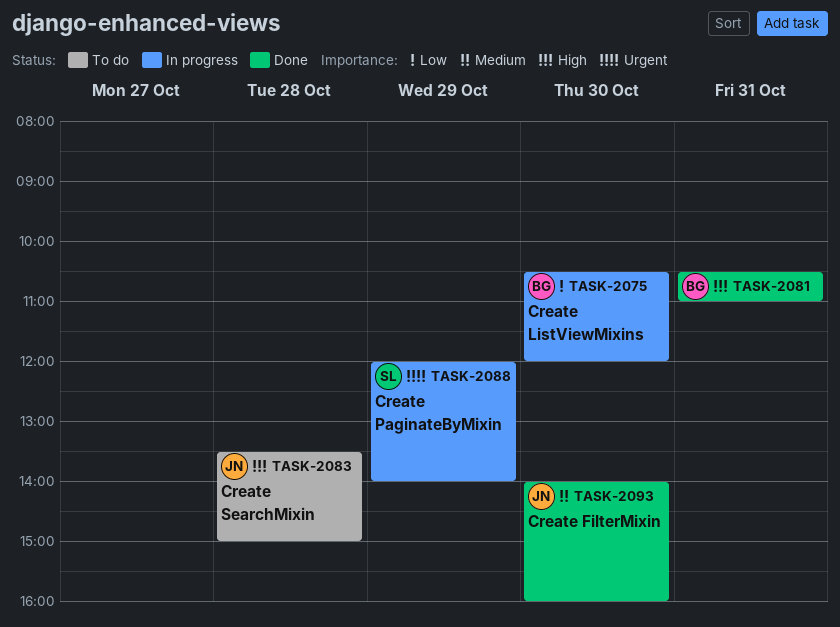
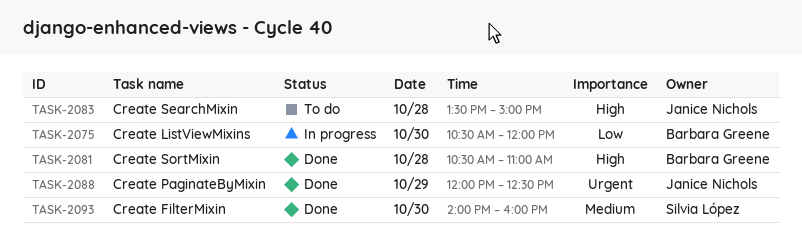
TASK-2081, day: Oct 31 -> Oct 28
TASK-2088, status: In progress -> Done
TASK-2088, owner: Silvia López -> Janice Nichols
TASK-2088, ends: 14:00 -> 12:30
TASK-2093, owner: Janice Nichols -> Silvia López

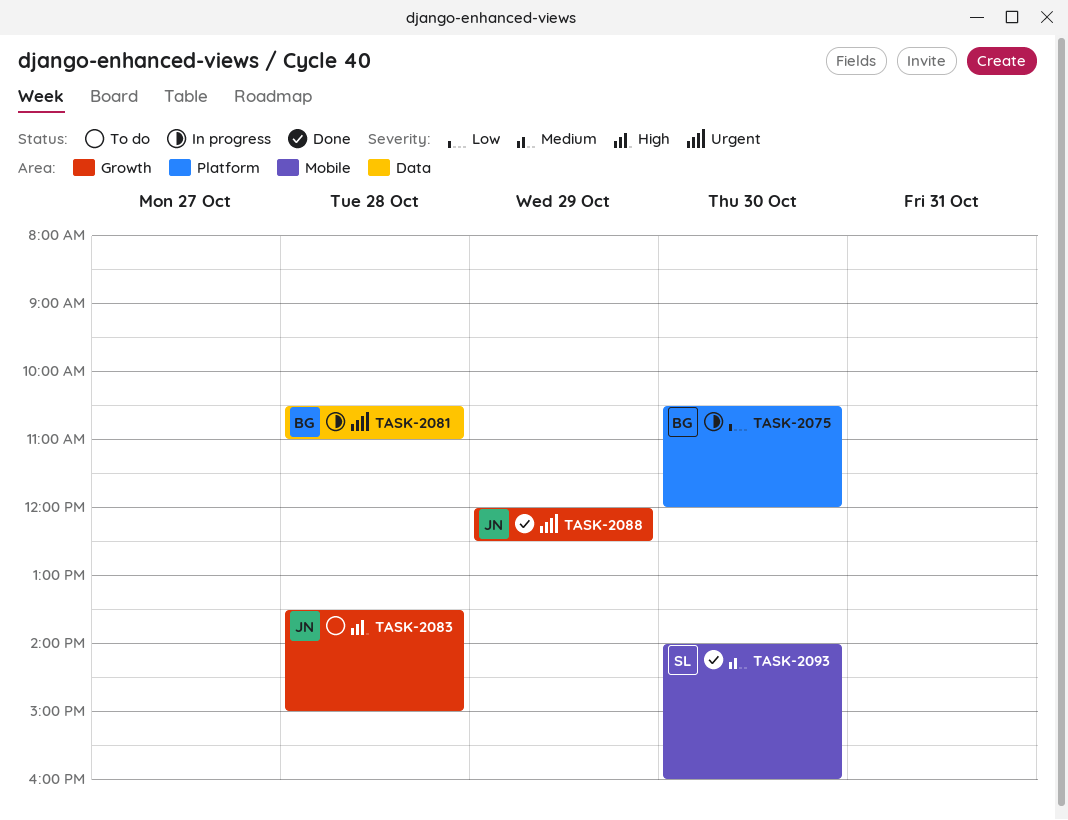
TASK-2081, status: Done -> In progress
TASK-2081, priority: High -> Urgent

